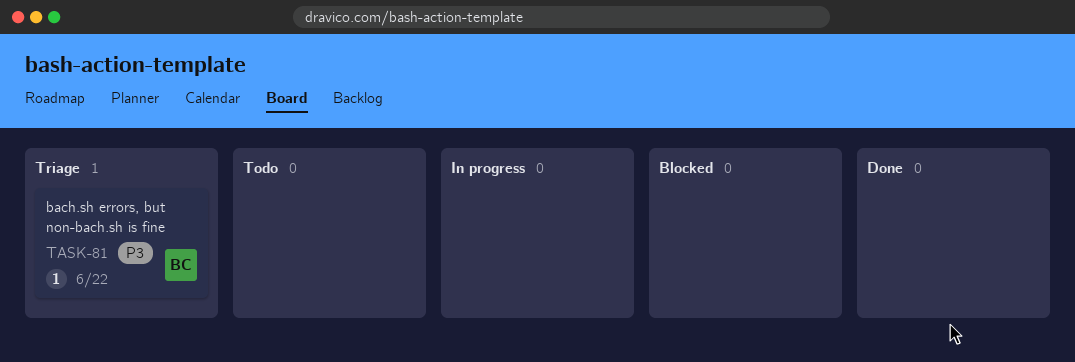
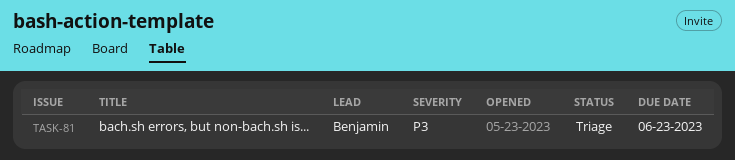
TASK-81, due: Jun 22 -> Jun 23

